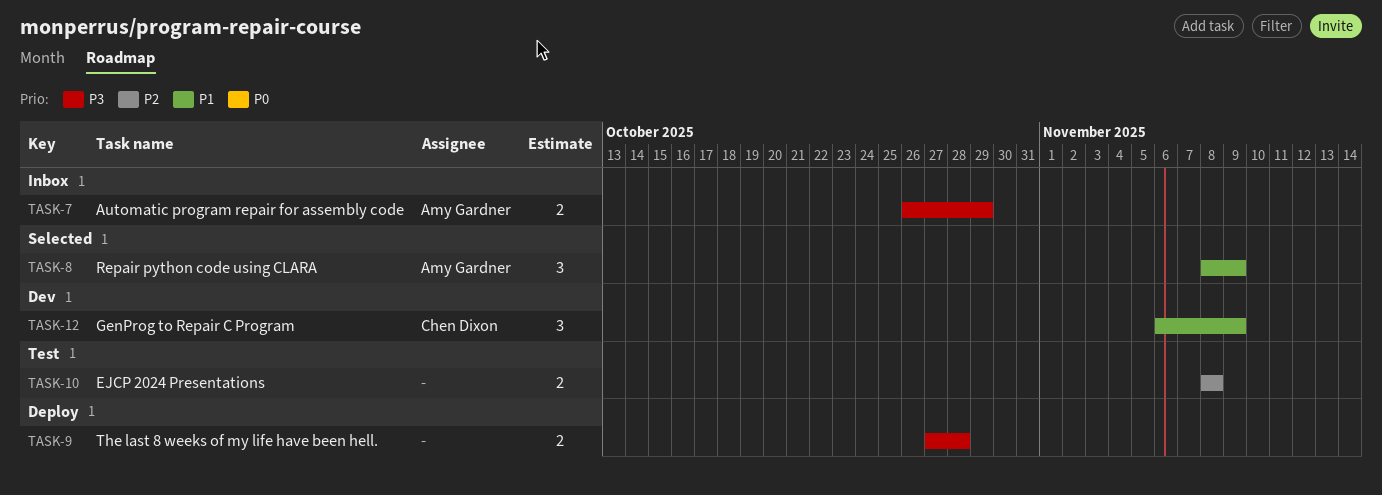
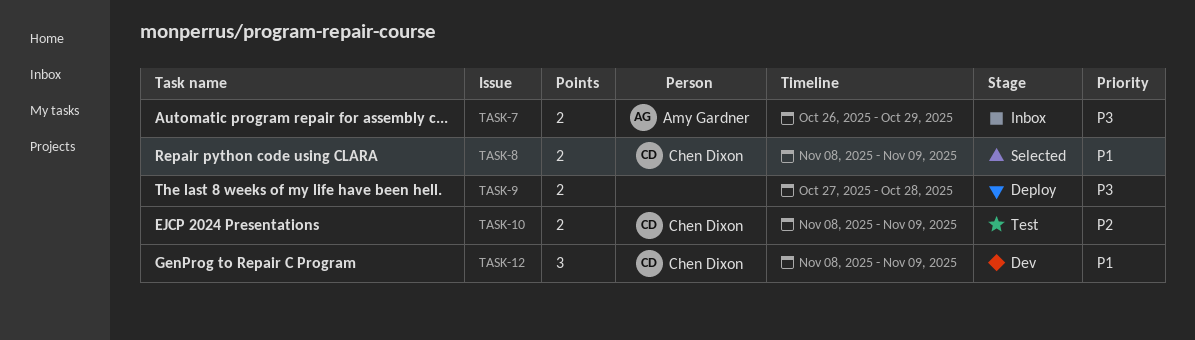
TASK-8, owner: Amy Gardner -> Chen Dixon
TASK-8, estimate: 3 -> 2
TASK-10, owner: none -> Chen Dixon
TASK-10, due: Nov 8 -> Nov 9
TASK-12, start: Nov 6 -> Nov 8

